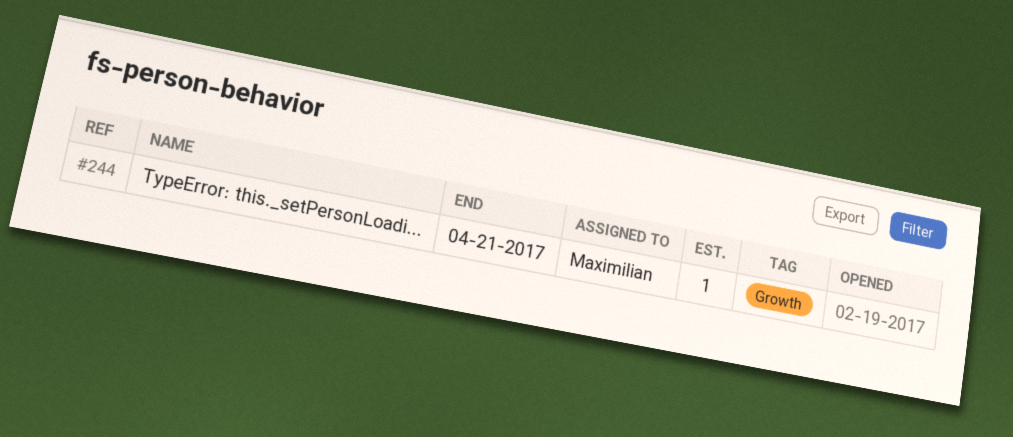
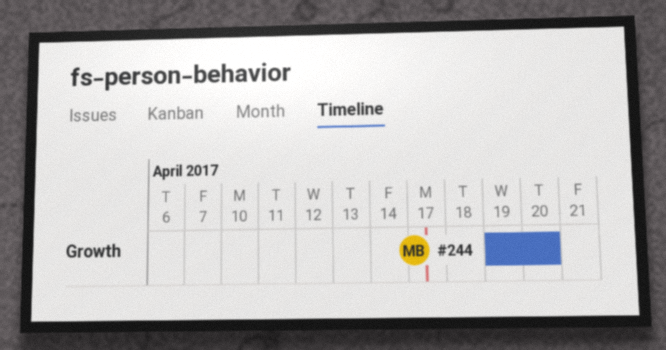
#244, due: Apr 21 -> Apr 20

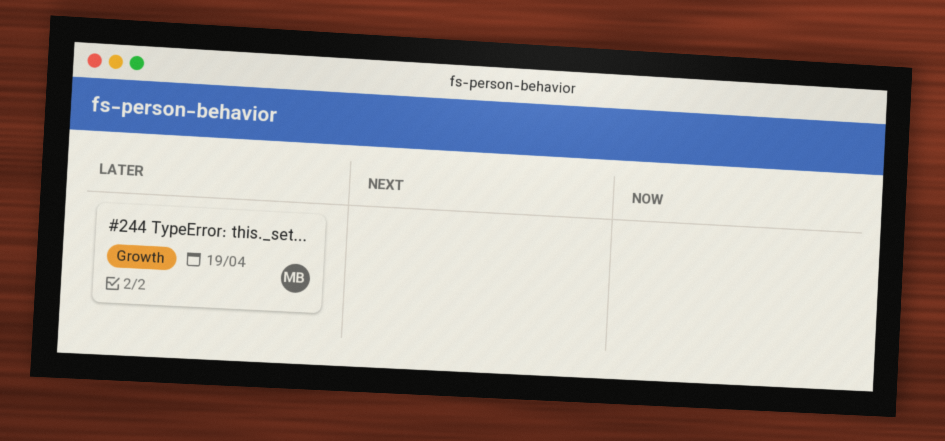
#244, due: Apr 20 -> Apr 19

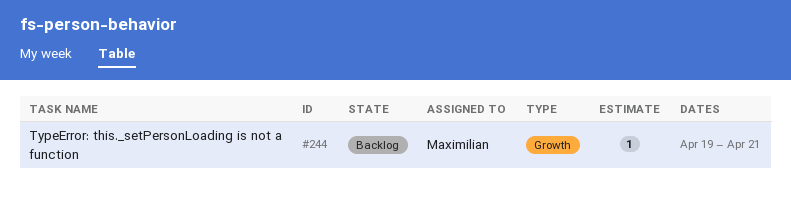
#244, due: Apr 19 -> Apr 21

